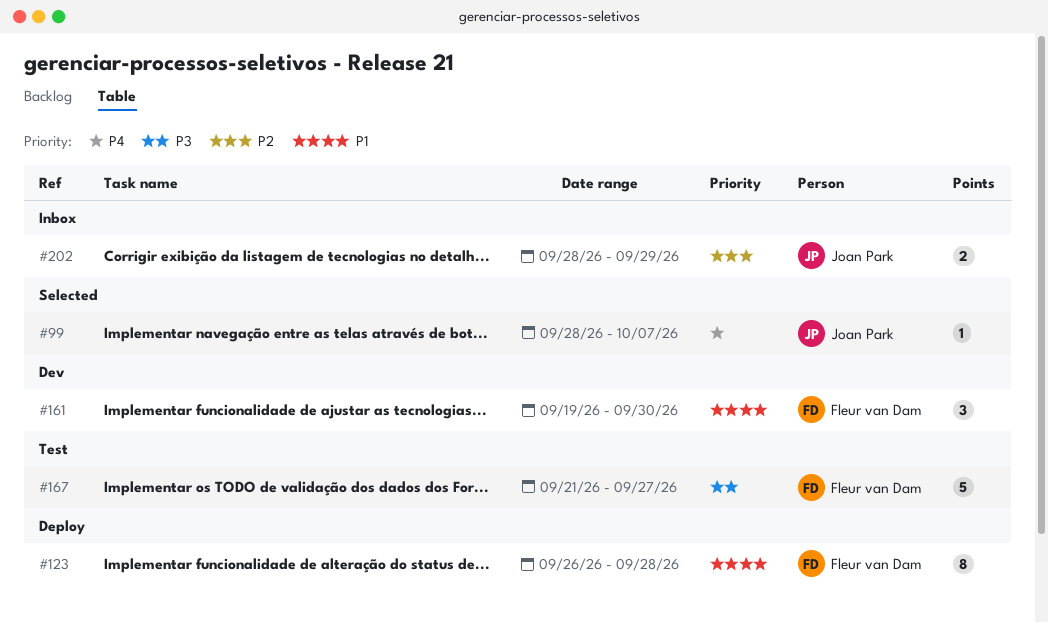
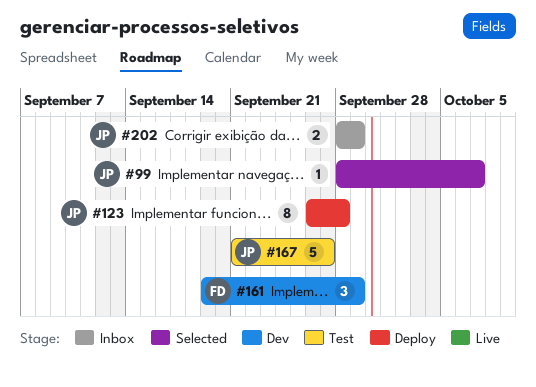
#123, owner: Fleur van Dam -> Joan Park
#161, due: Sep 30 -> Sep 29
#167, owner: Fleur van Dam -> Joan Park

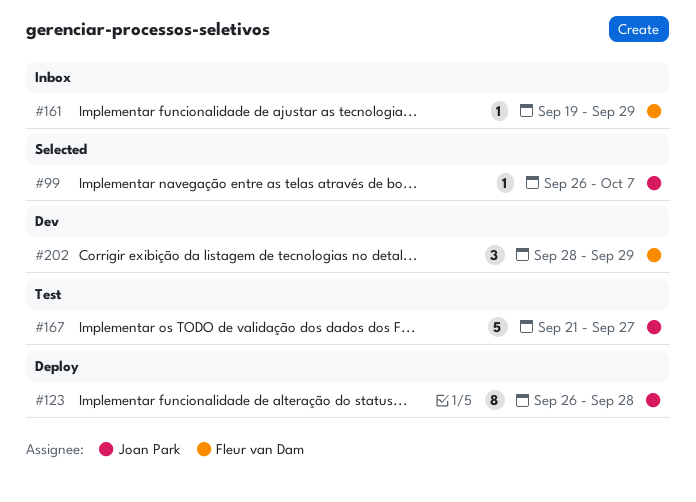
#99, start: Sep 28 -> Sep 26
#161, status: Dev -> Inbox
#161, estimate: 3 -> 1
#202, status: Inbox -> Dev
#202, owner: Joan Park -> Fleur van Dam
#202, estimate: 2 -> 3

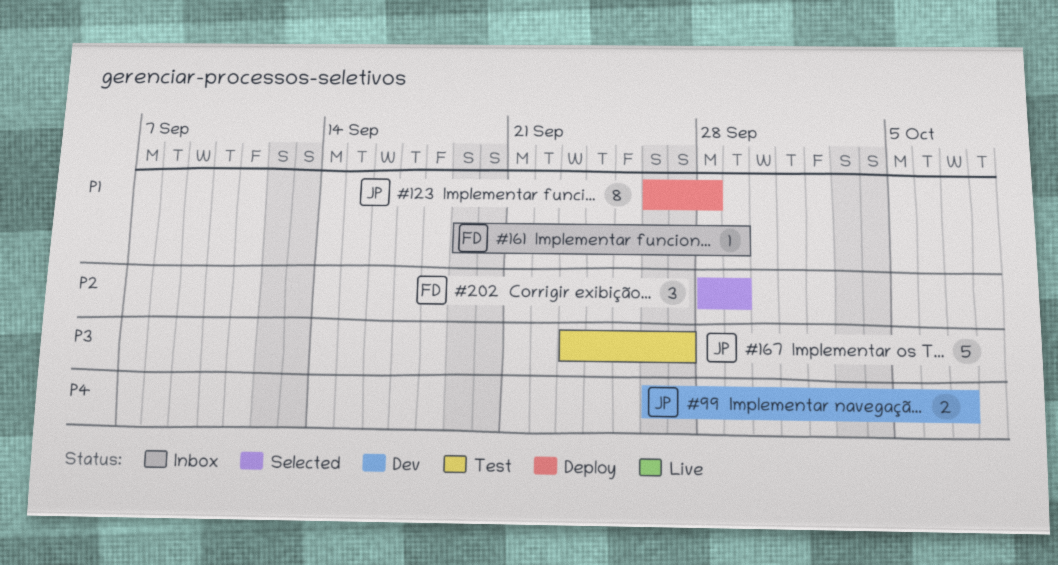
#99, status: Selected -> Dev
#99, estimate: 1 -> 2
#167, start: Sep 21 -> Sep 23
#202, status: Dev -> Selected

